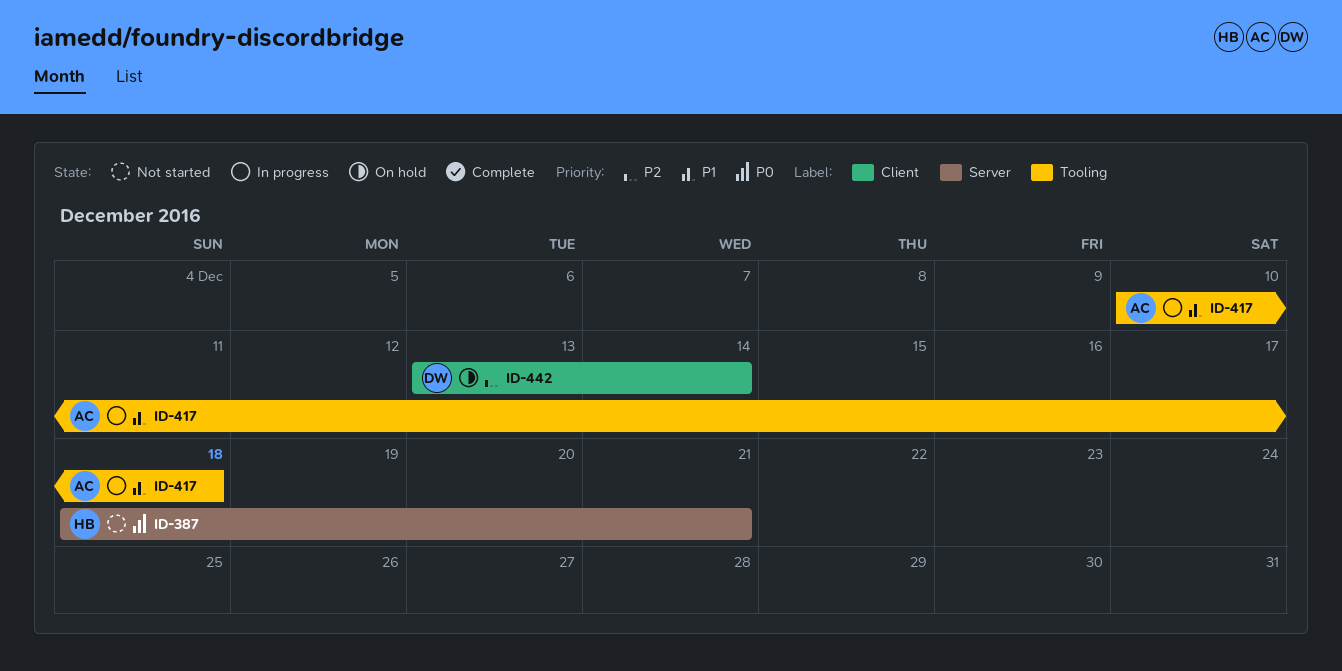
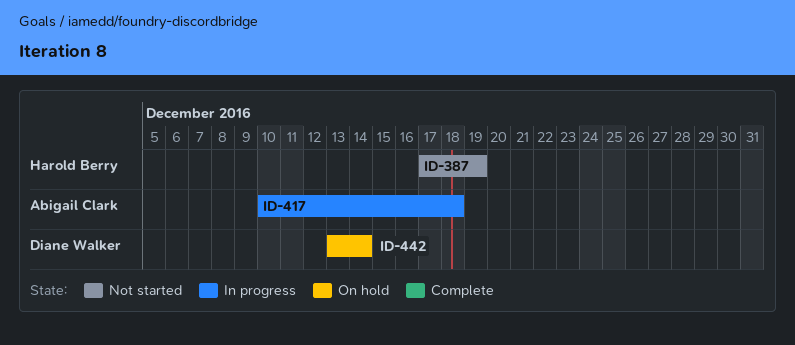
ID-387, start: Dec 18 -> Dec 17
ID-387, due: Dec 21 -> Dec 19

